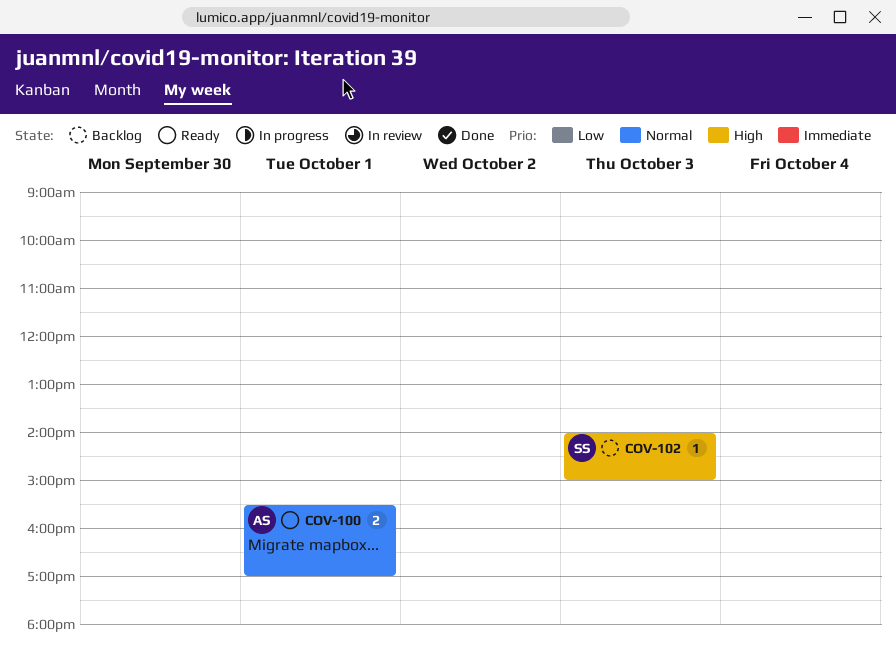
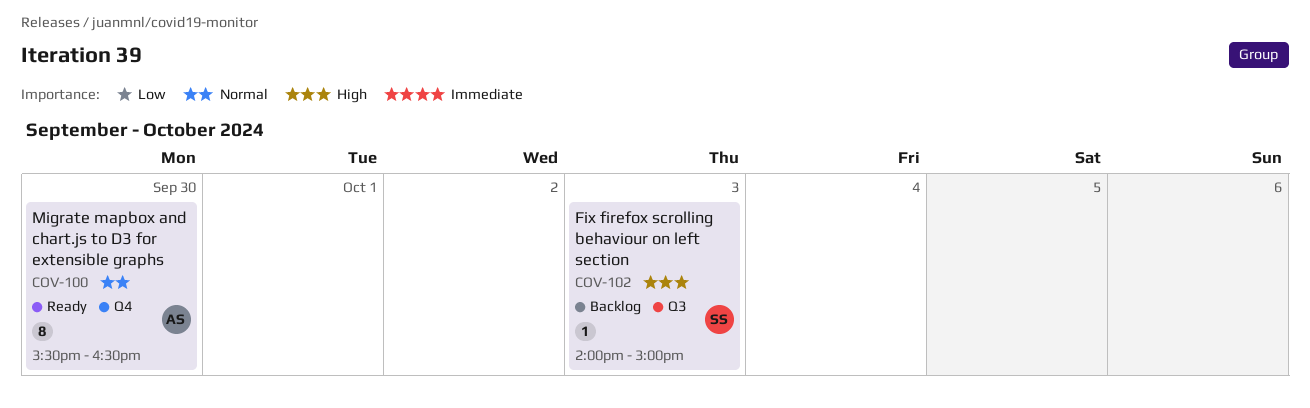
COV-100, estimate: 2 -> 8
COV-100, day: Oct 1 -> Sep 30
COV-100, ends: 17:00 -> 16:30

